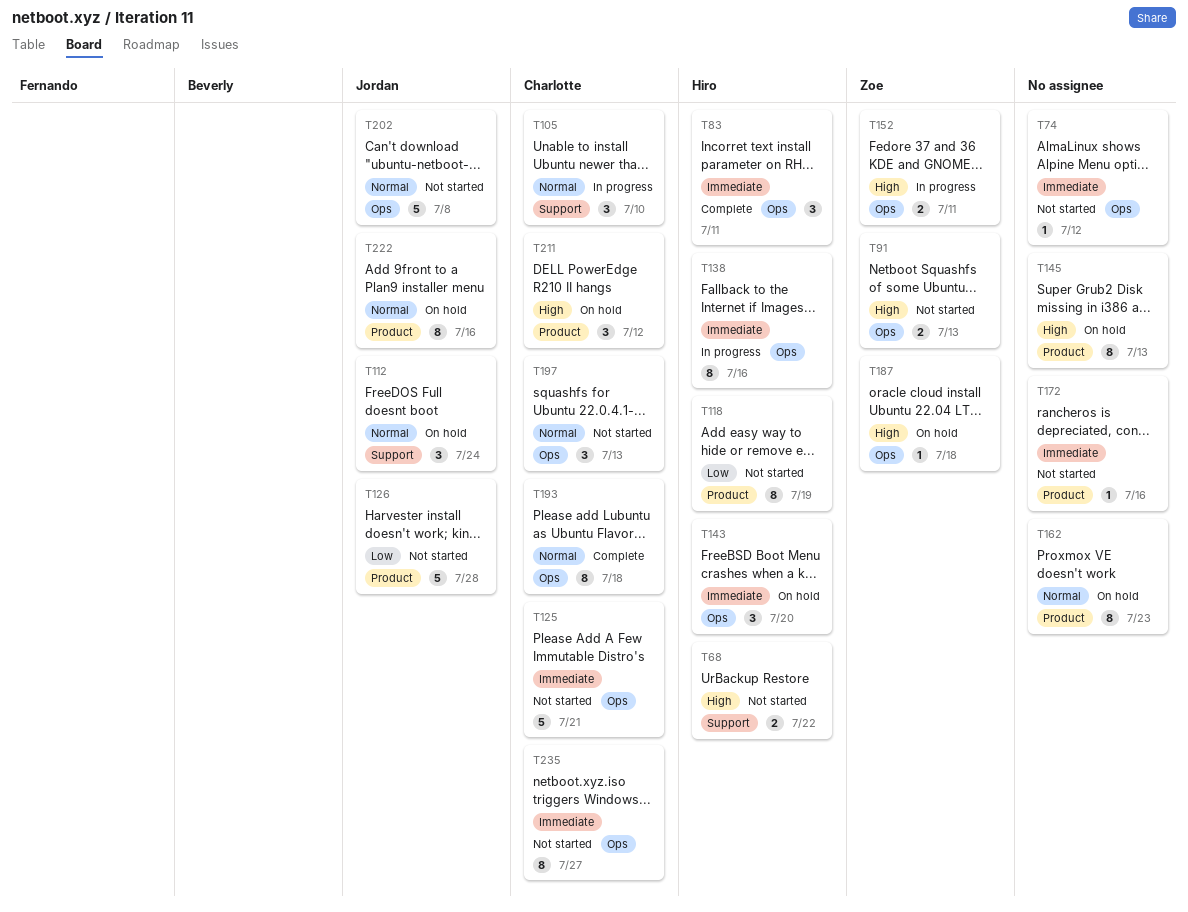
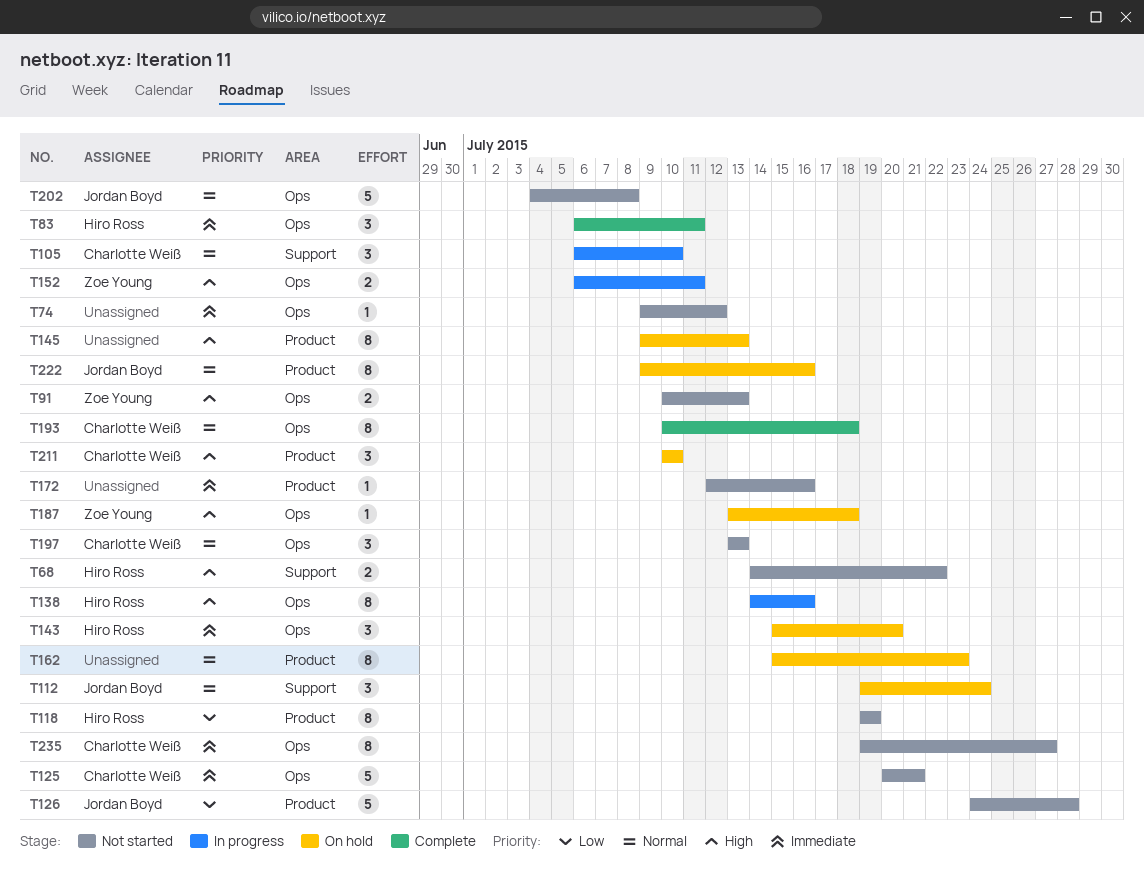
T138, priority: Immediate -> High
T211, due: Jul 12 -> Jul 10

